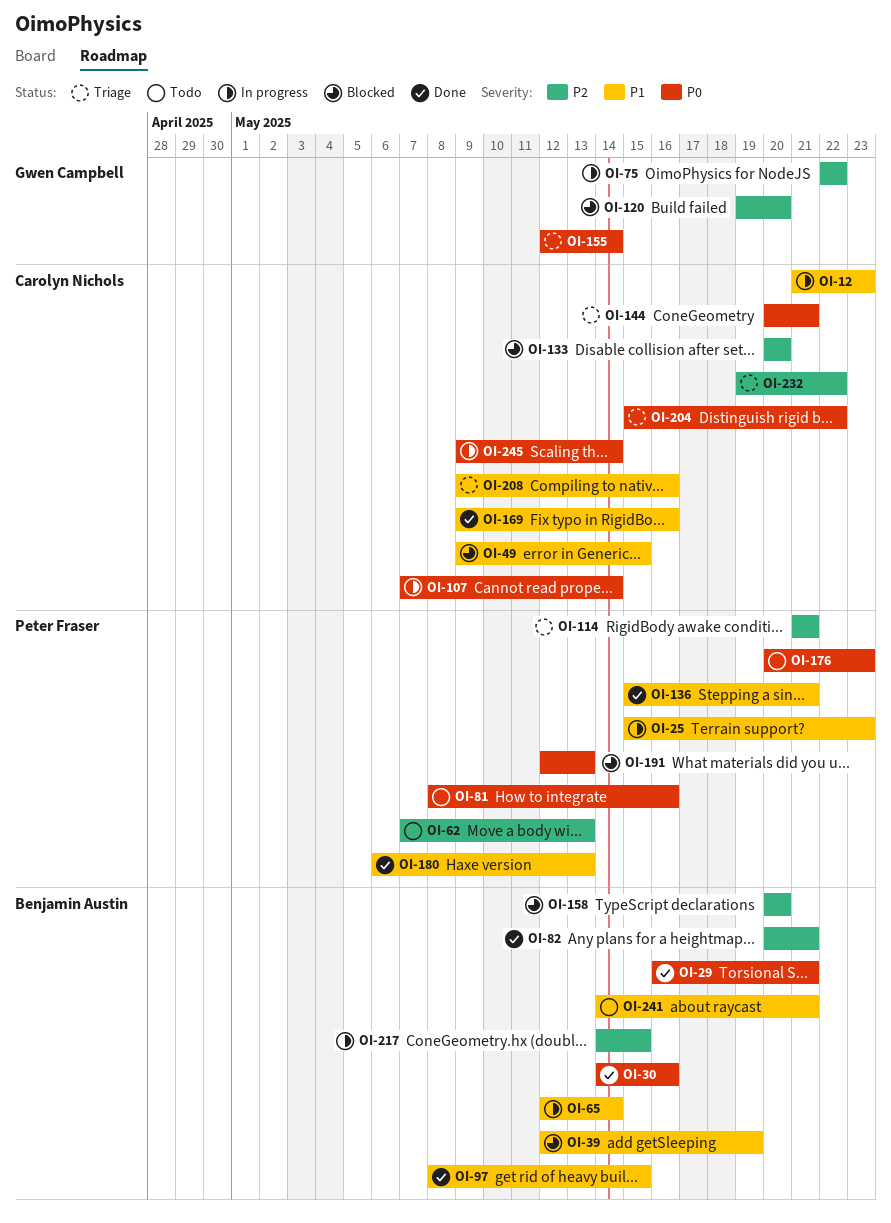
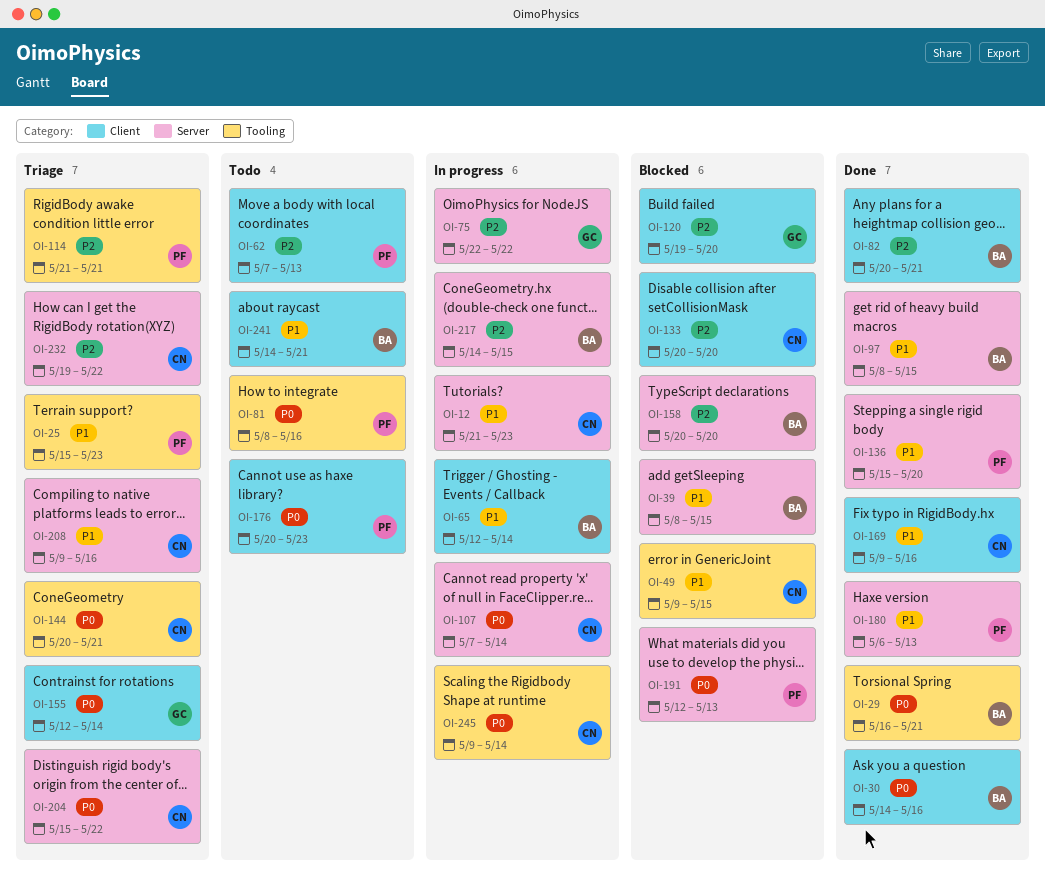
OI-25, status: In progress -> Triage
OI-39, start: May 12 -> May 8
OI-39, due: May 19 -> May 15
OI-136, due: May 21 -> May 20

